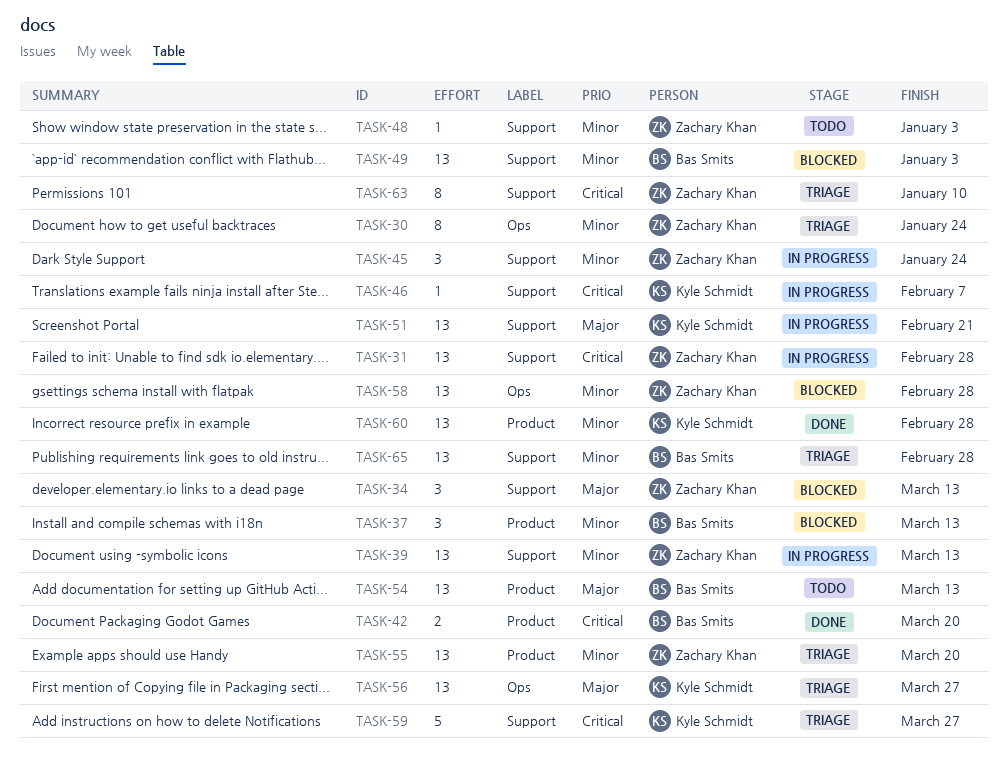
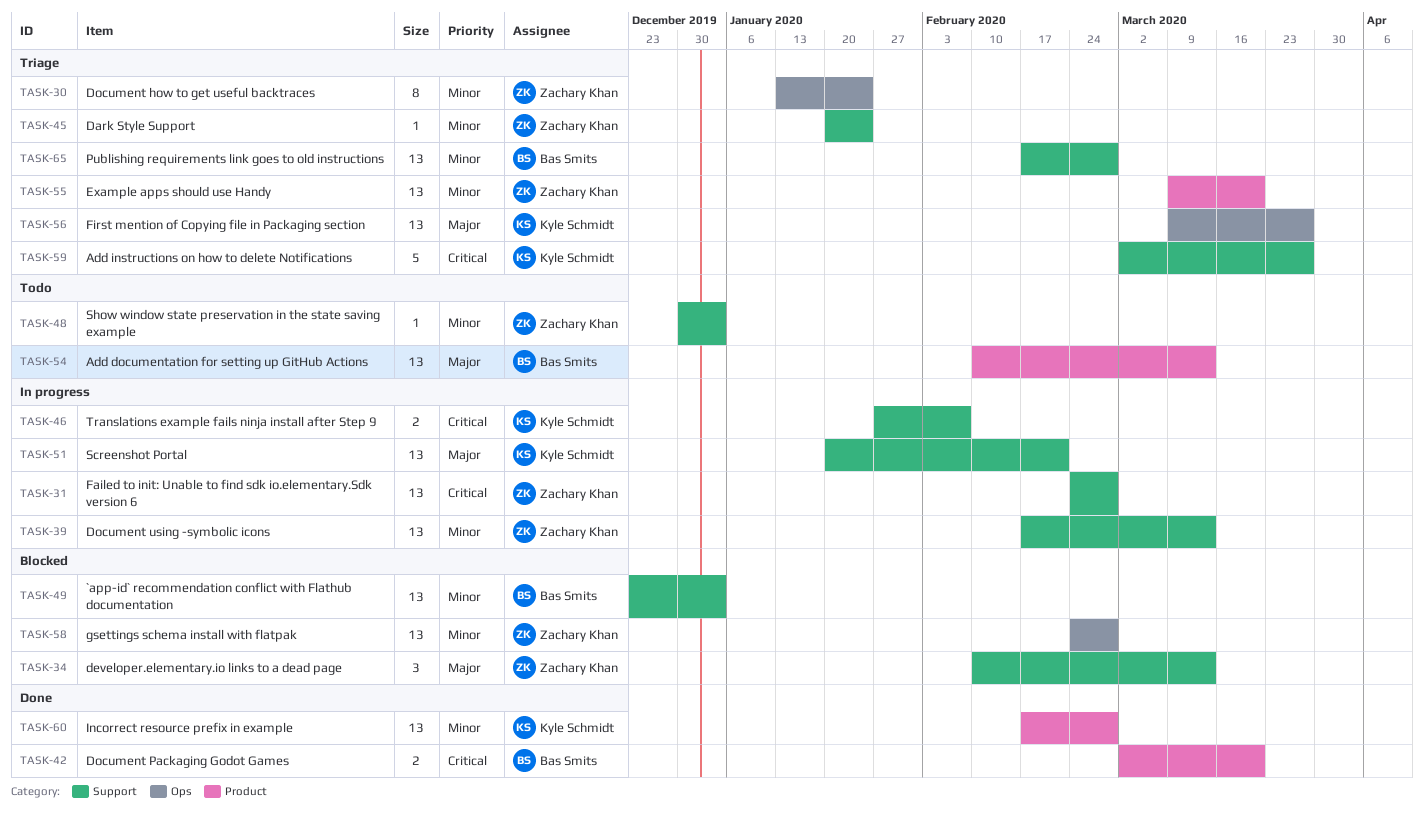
TASK-37: present -> none
TASK-45, status: In progress -> Triage
TASK-45, estimate: 3 -> 1
TASK-46, estimate: 1 -> 2
TASK-63: present -> none

